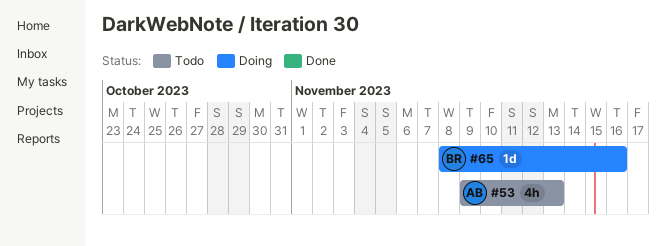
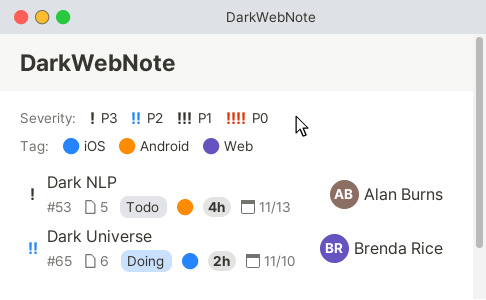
#65, estimate: 1d -> 2h
#65, due: Nov 16 -> Nov 10

